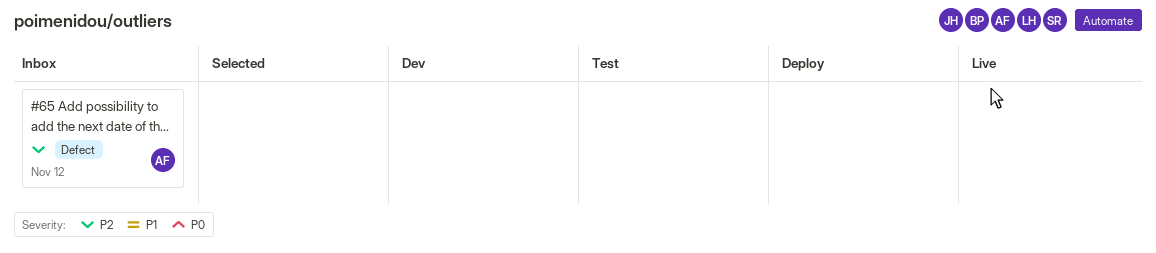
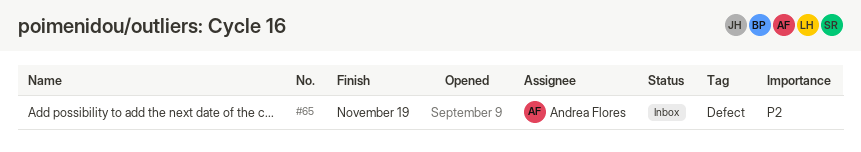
#65, due: Nov 12 -> Nov 19

